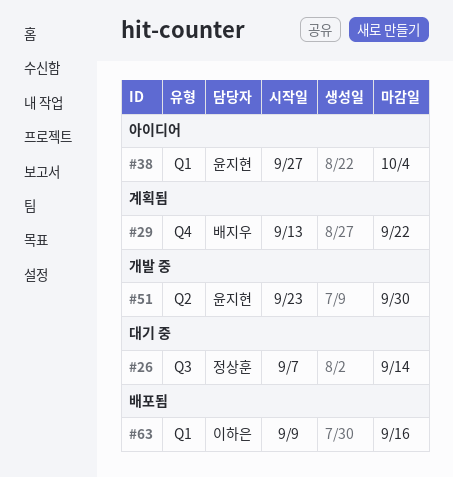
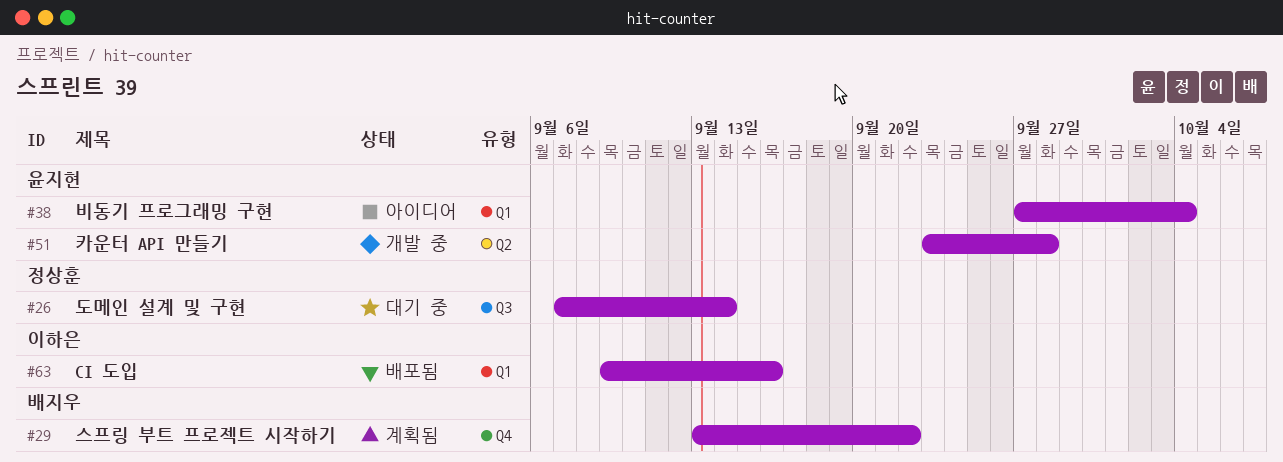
#51, due: Sep 30 -> Sep 28

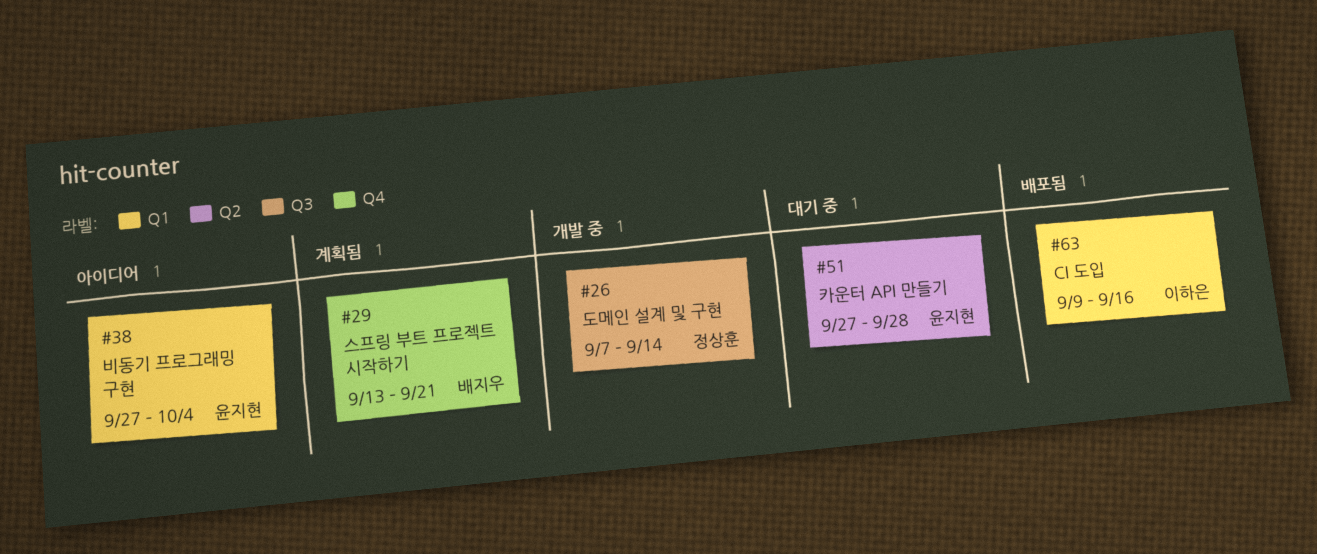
#26, status: 대기 중 -> 개발 중
#29, due: Sep 22 -> Sep 21
#51, status: 개발 중 -> 대기 중
#51, start: Sep 23 -> Sep 27

